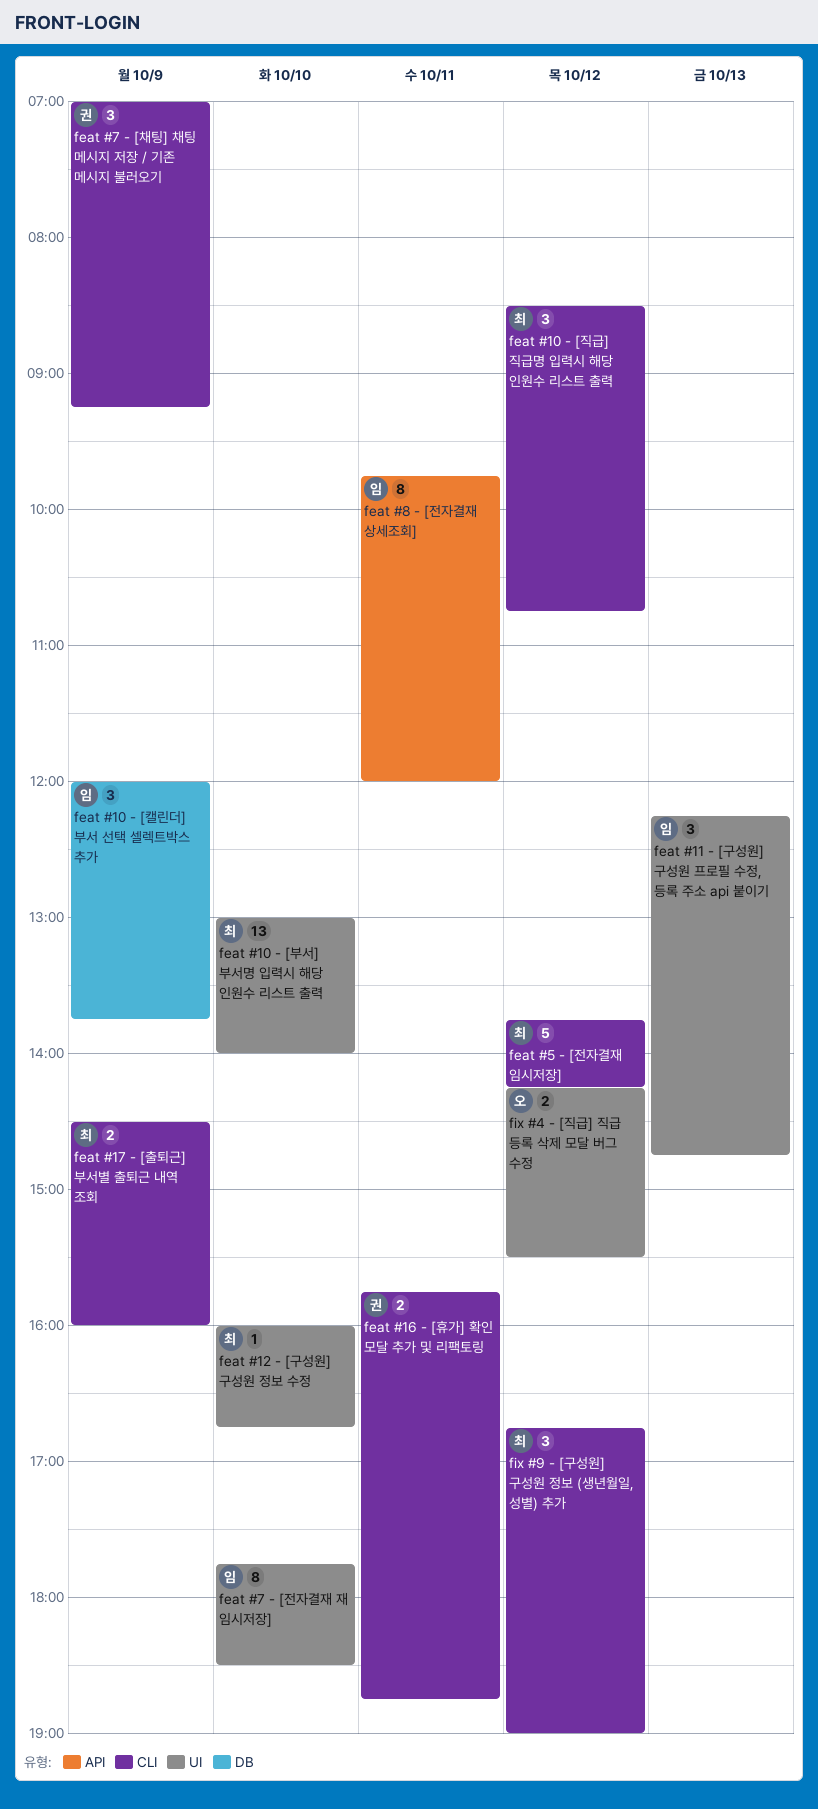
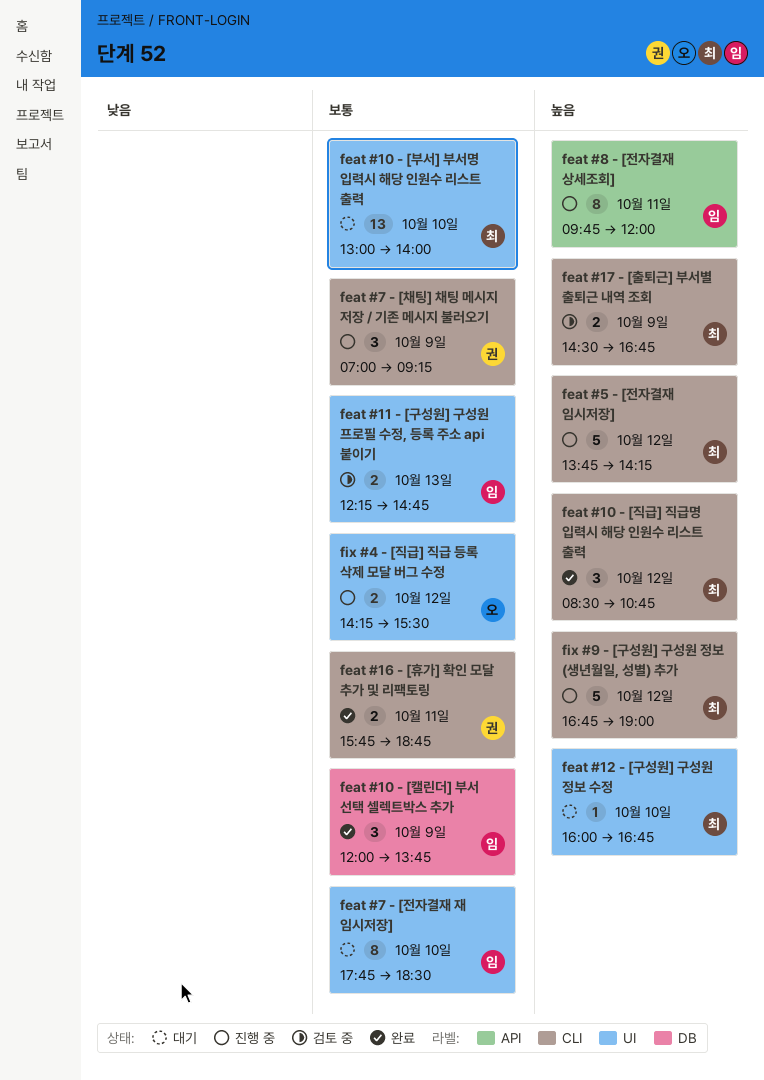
feat #11 - [구성원] 구성원 프로필 수정, 등록 주소 api 붙이기, estimate: 3 -> 2
feat #17 - [출퇴근] 부서별 출퇴근 내역 조회, ends: 16:00 -> 16:45
fix #9 - [구성원] 구성원 정보 (생년월일, 성별) 추가, estimate: 3 -> 5

